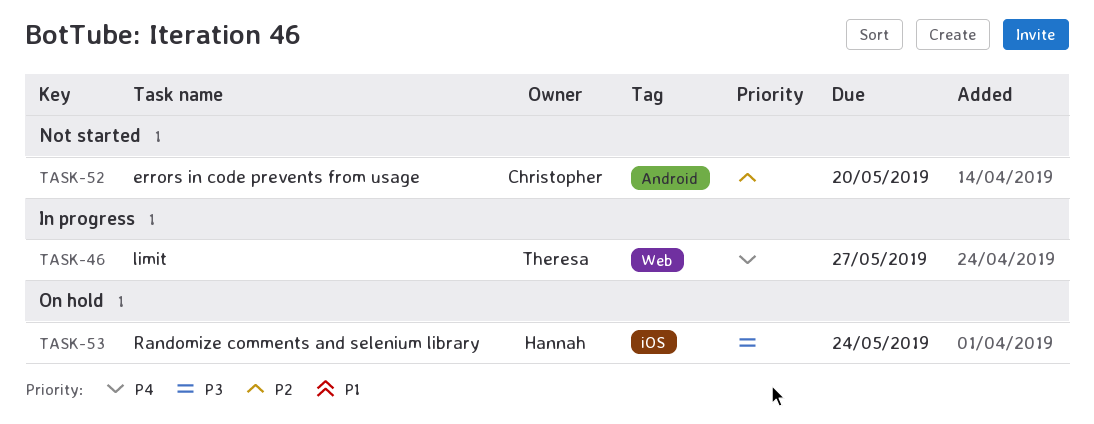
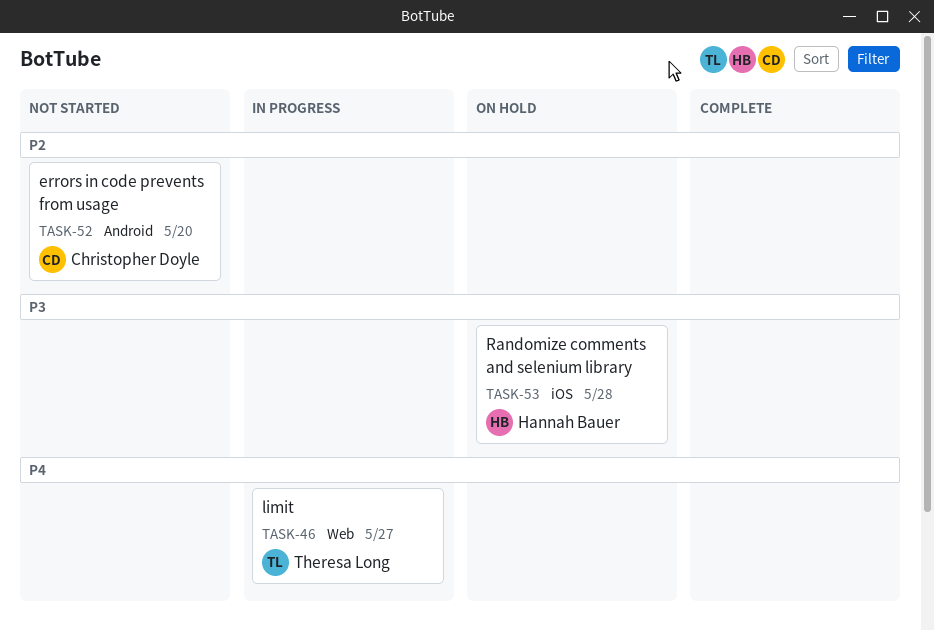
TASK-53, due: May 24 -> May 28

